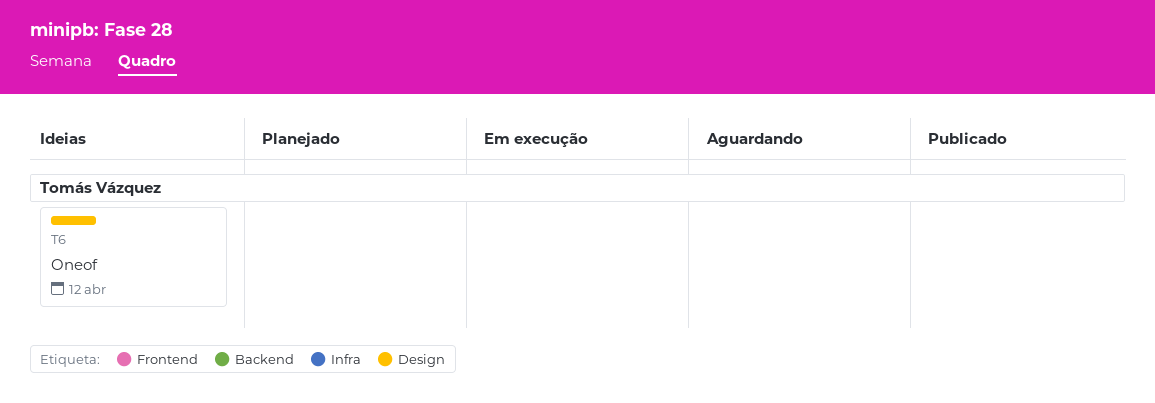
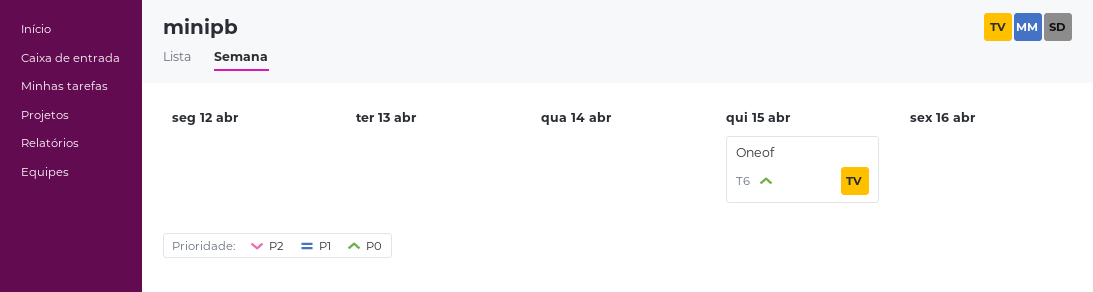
T6, due: Apr 12 -> Apr 15

